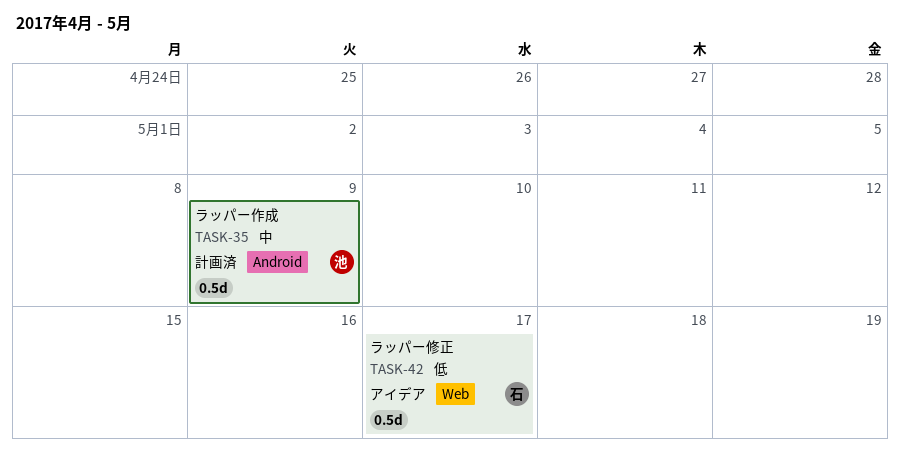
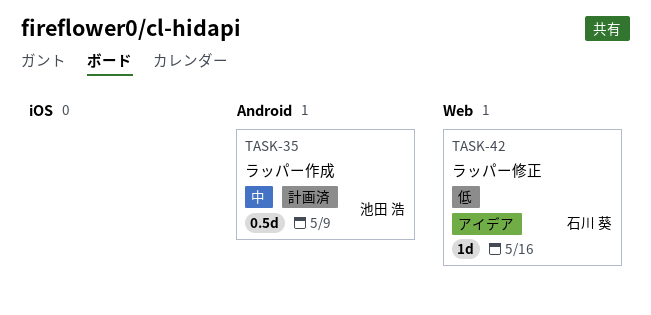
TASK-42, estimate: 0.5d -> 1d
TASK-42, due: May 17 -> May 16

